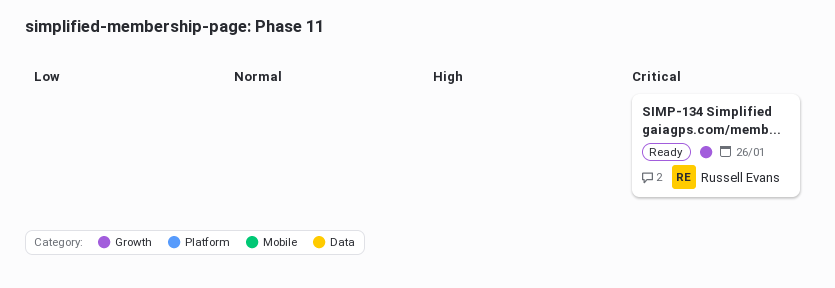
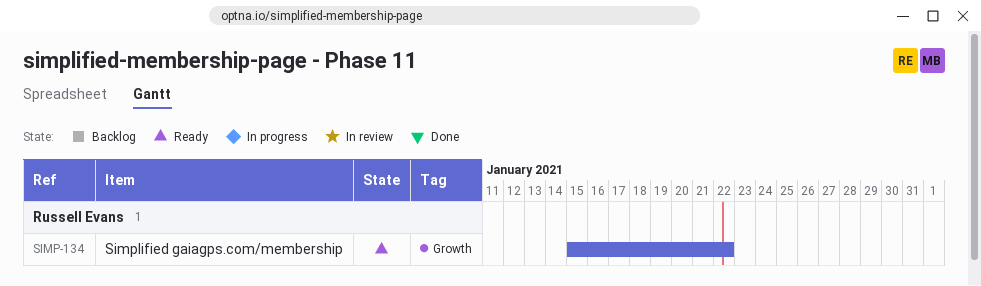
SIMP-134, due: Jan 26 -> Jan 22

